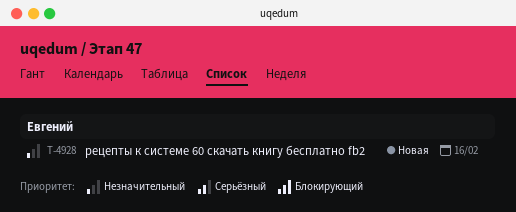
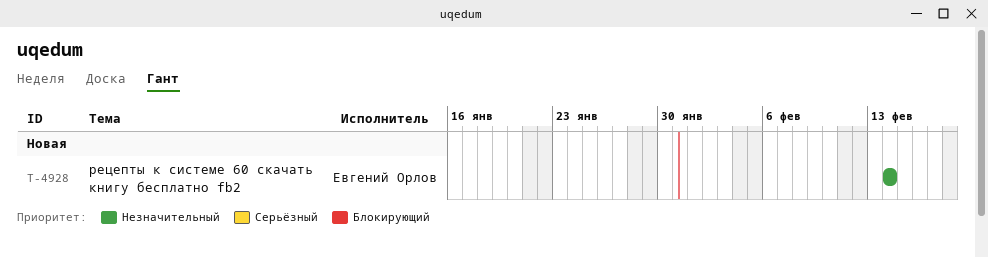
T-4928, due: Feb 16 -> Feb 14

